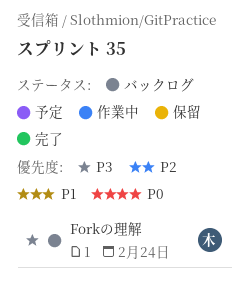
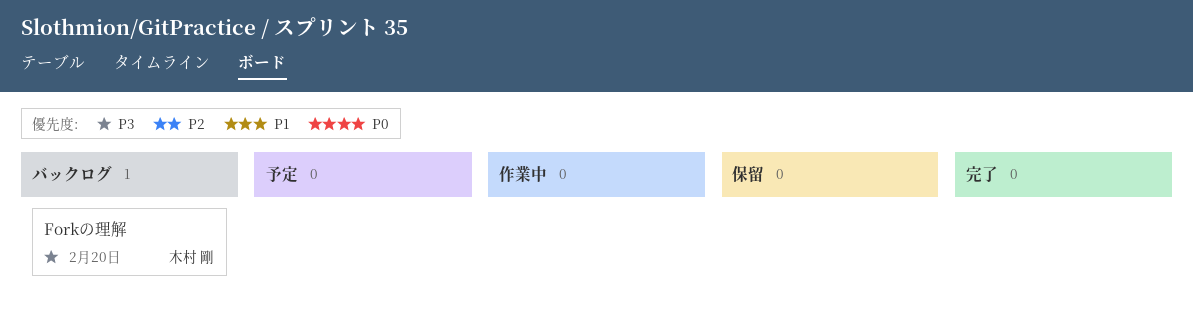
Forkの理解, due: Feb 24 -> Feb 20

